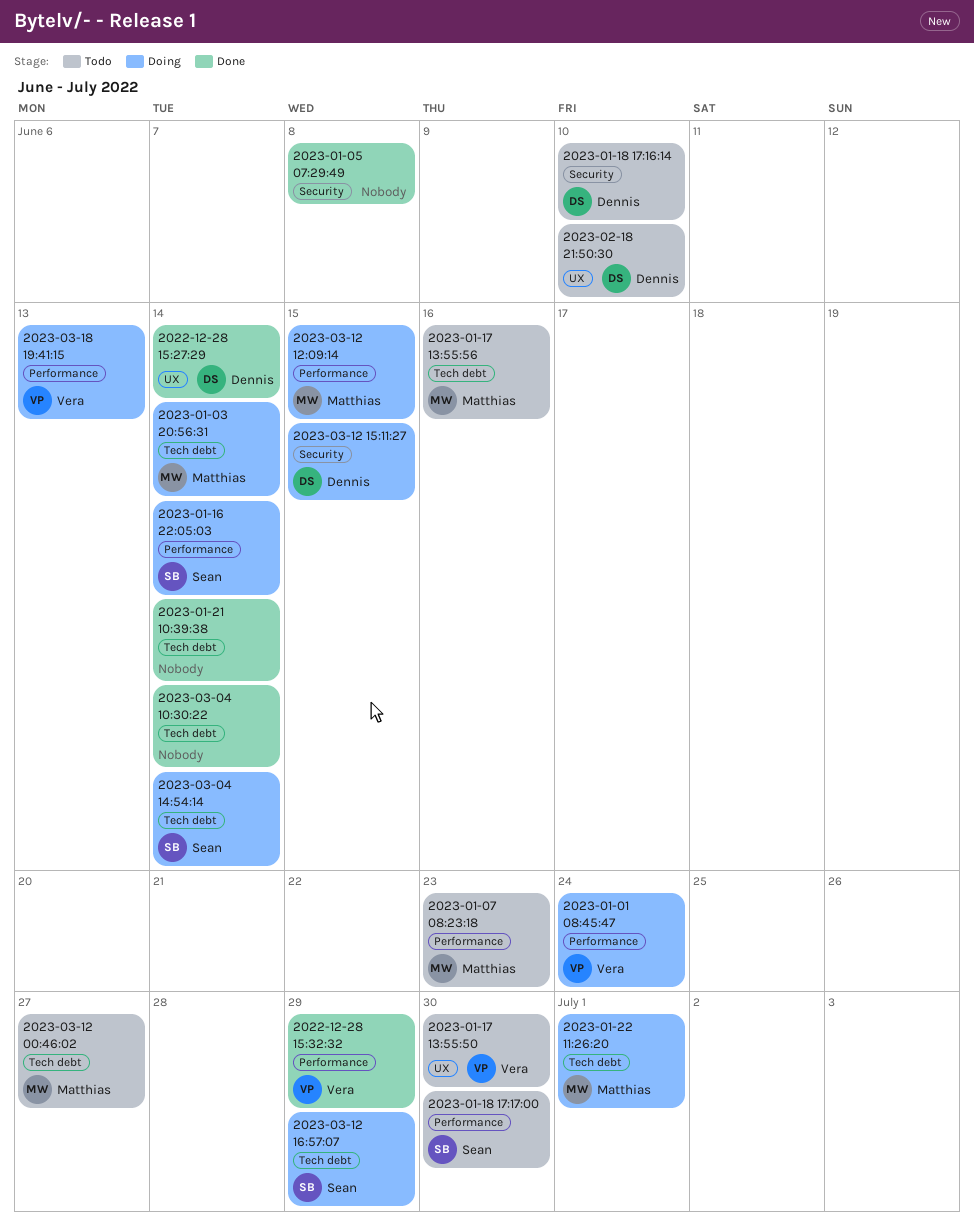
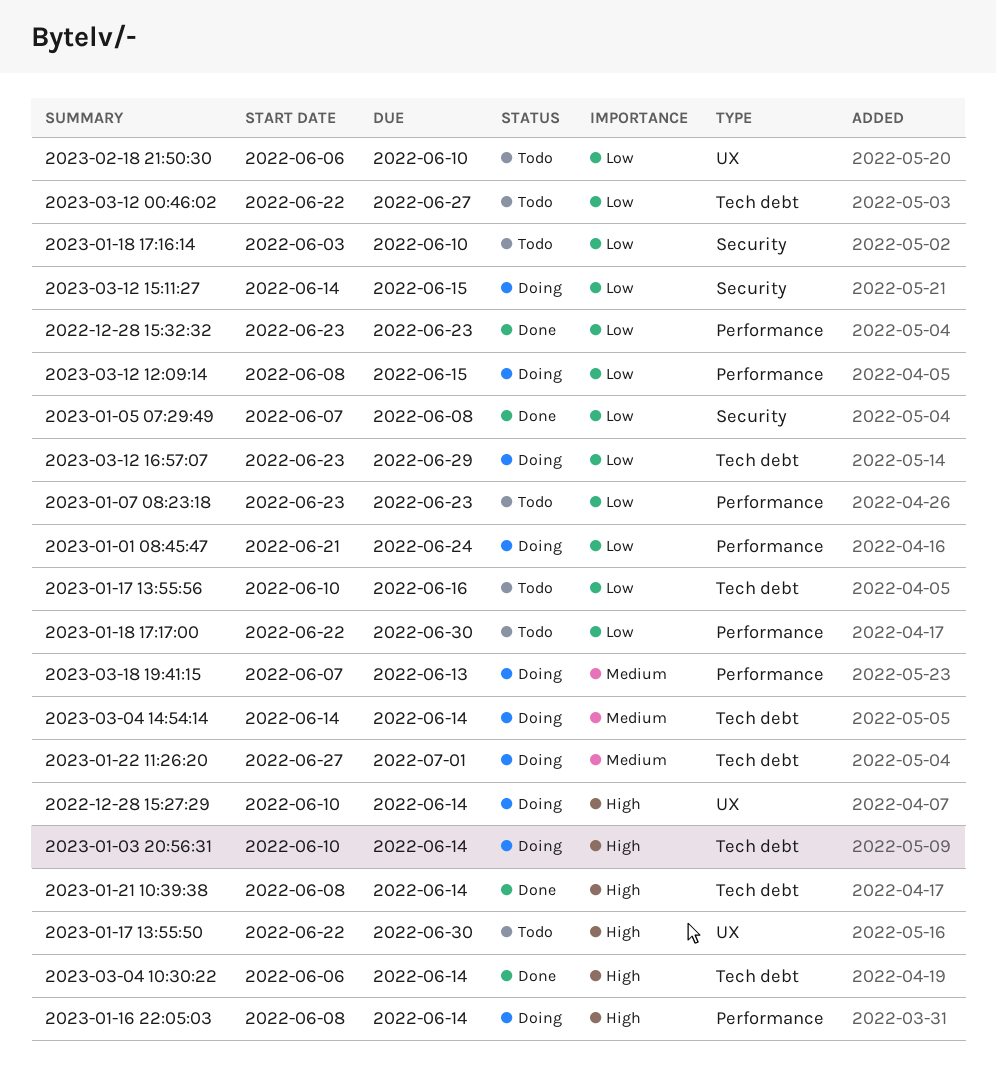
2022-12-28 15:27:29, status: Done -> Doing
2022-12-28 15:32:32, due: Jun 29 -> Jun 23

